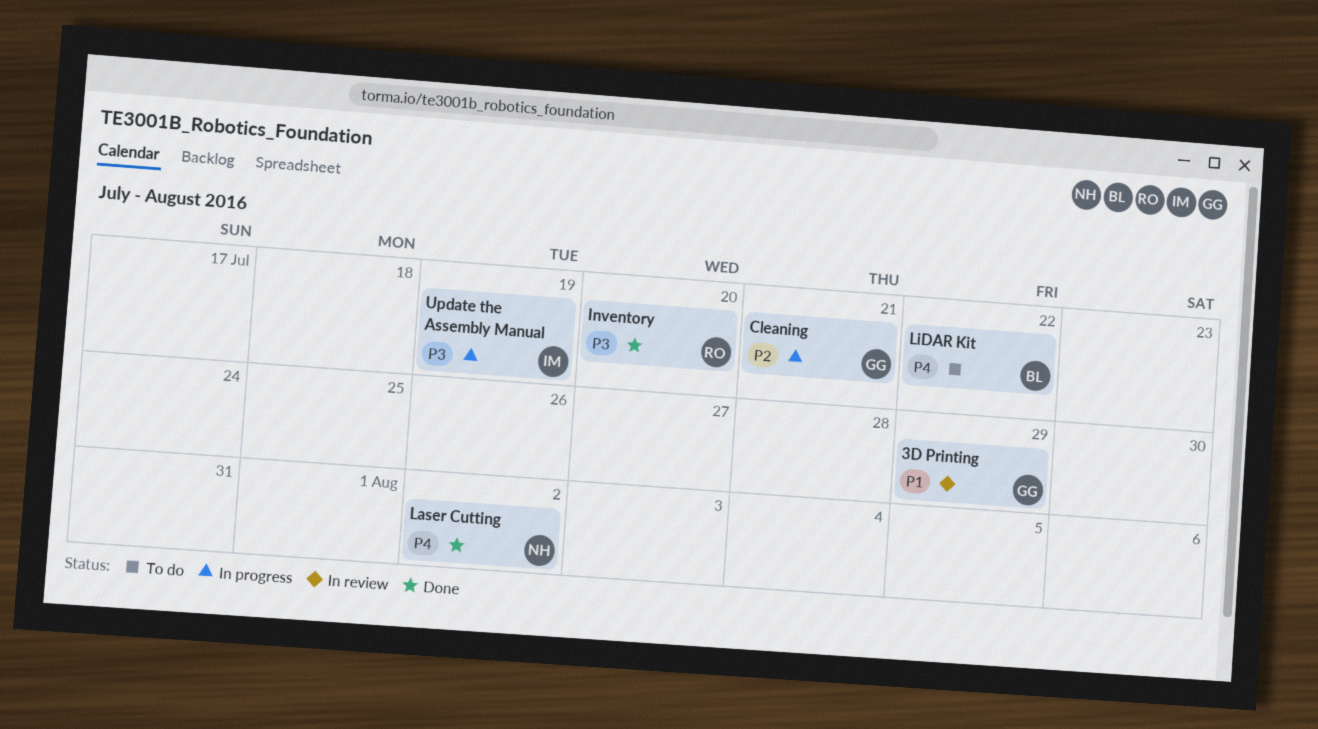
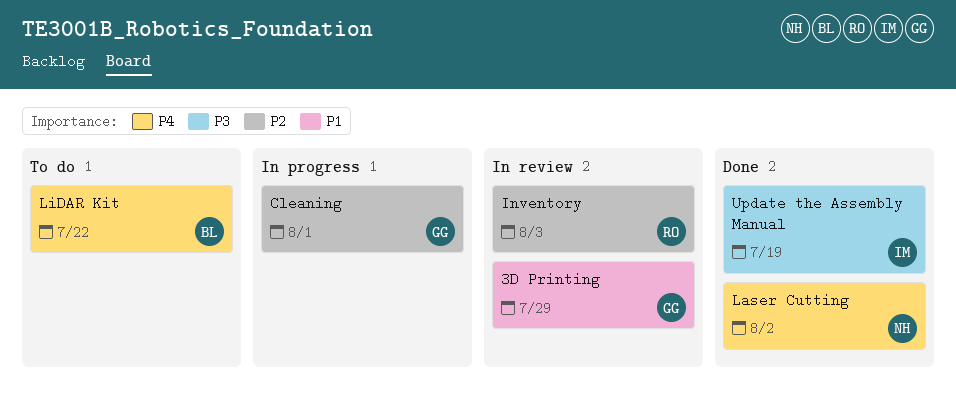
Cleaning, due: Jul 21 -> Aug 1
Inventory, status: Done -> In review
Inventory, priority: P3 -> P2
Inventory, due: Jul 20 -> Aug 3
Update the Assembly Manual, status: In progress -> Done

